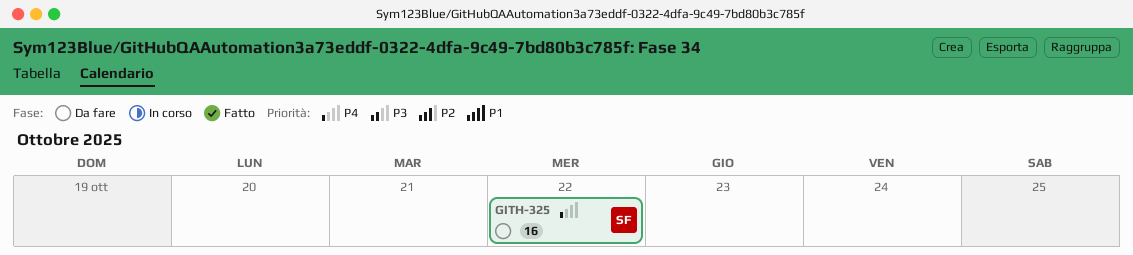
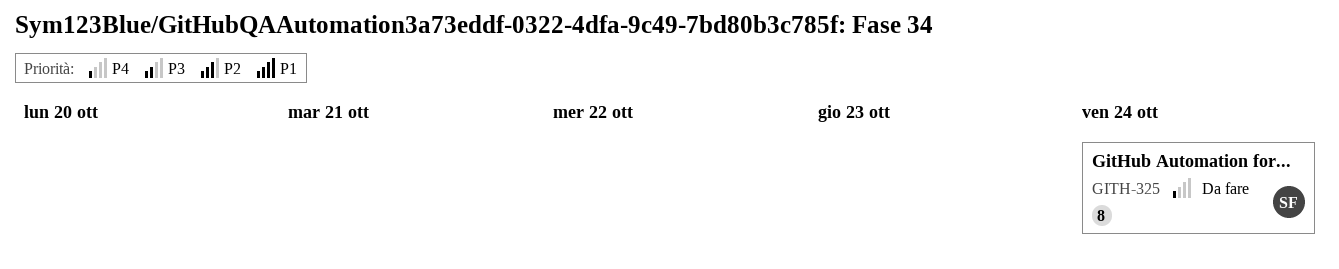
GITH-325, estimate: 16 -> 8
GITH-325, due: Oct 22 -> Oct 24

